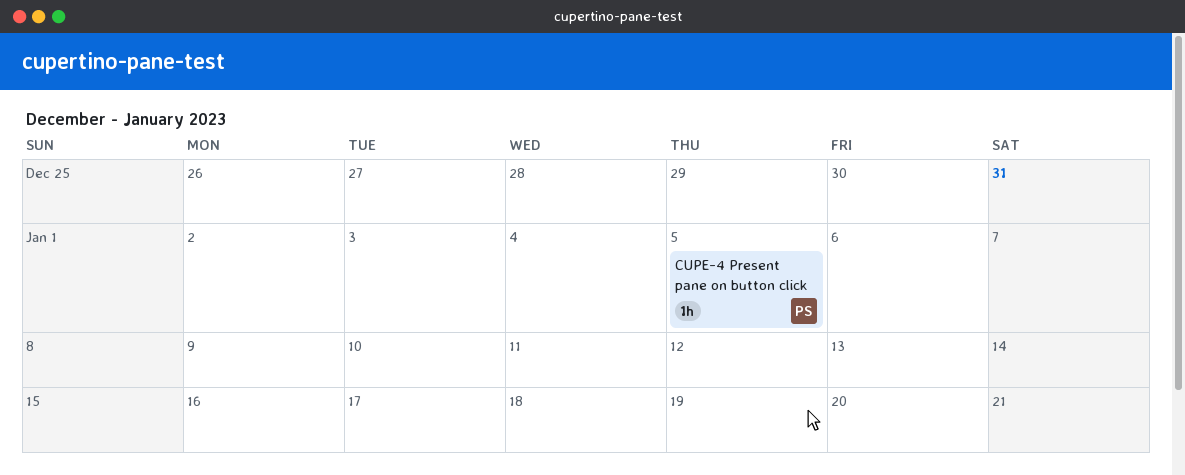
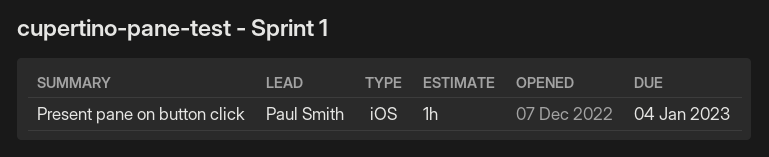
Present pane on button click, due: Jan 5 -> Jan 4

